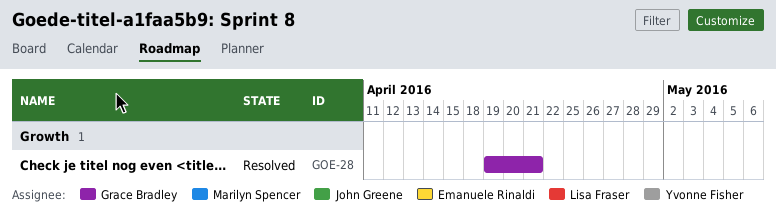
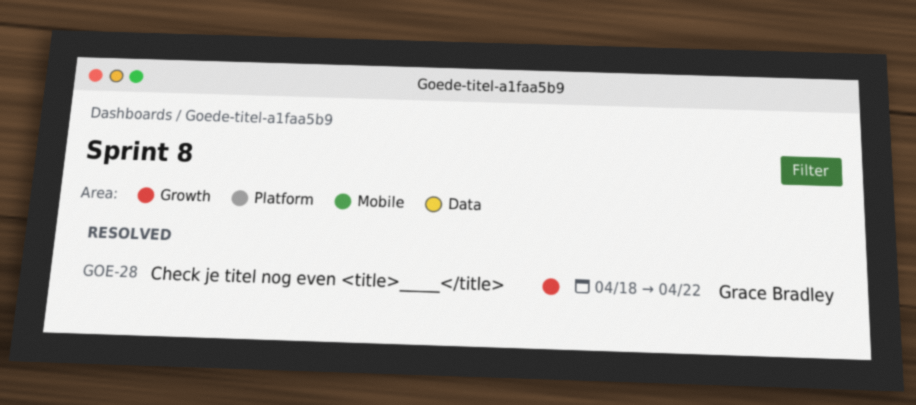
GOE-28, start: Apr 19 -> Apr 18
GOE-28, due: Apr 21 -> Apr 22

